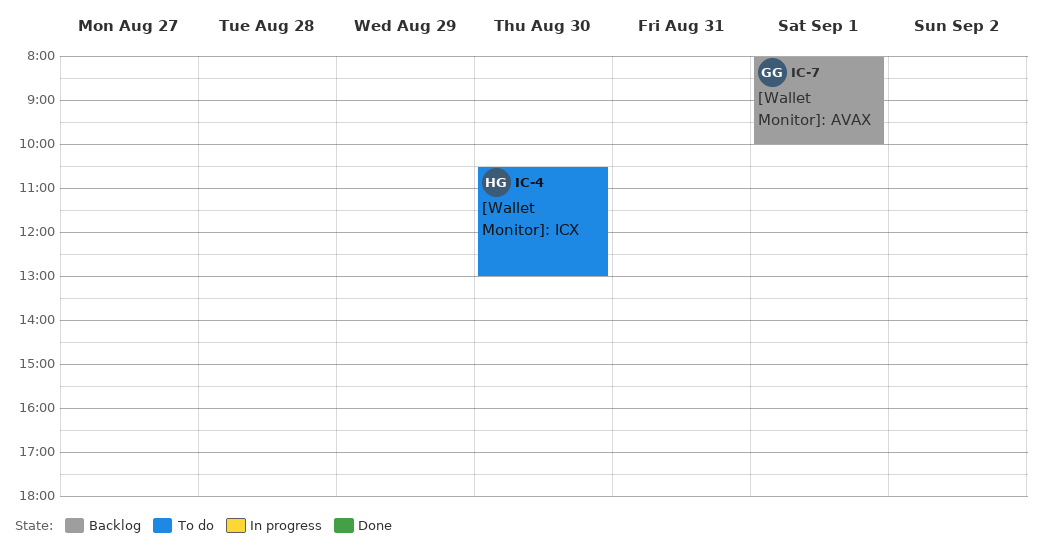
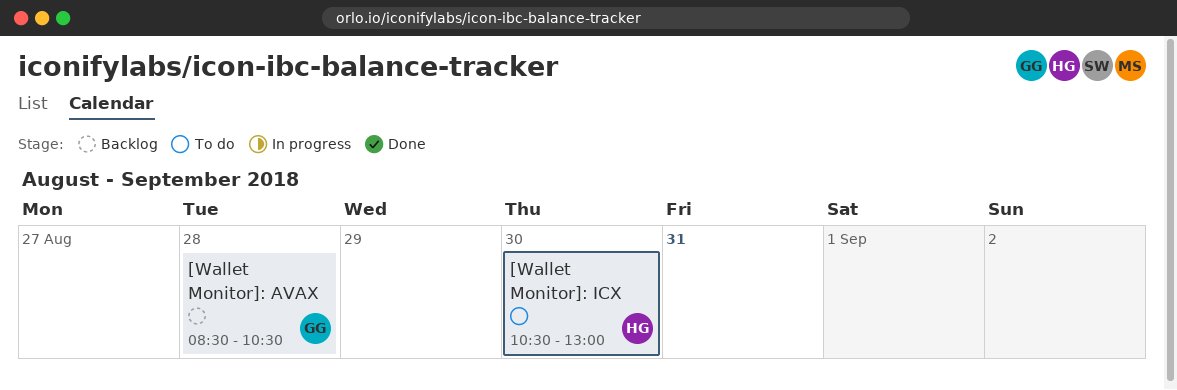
[Wallet Monitor]: AVAX, day: Sep 1 -> Aug 28
[Wallet Monitor]: AVAX, begins: 08:00 -> 08:30
[Wallet Monitor]: AVAX, ends: 10:00 -> 10:30

